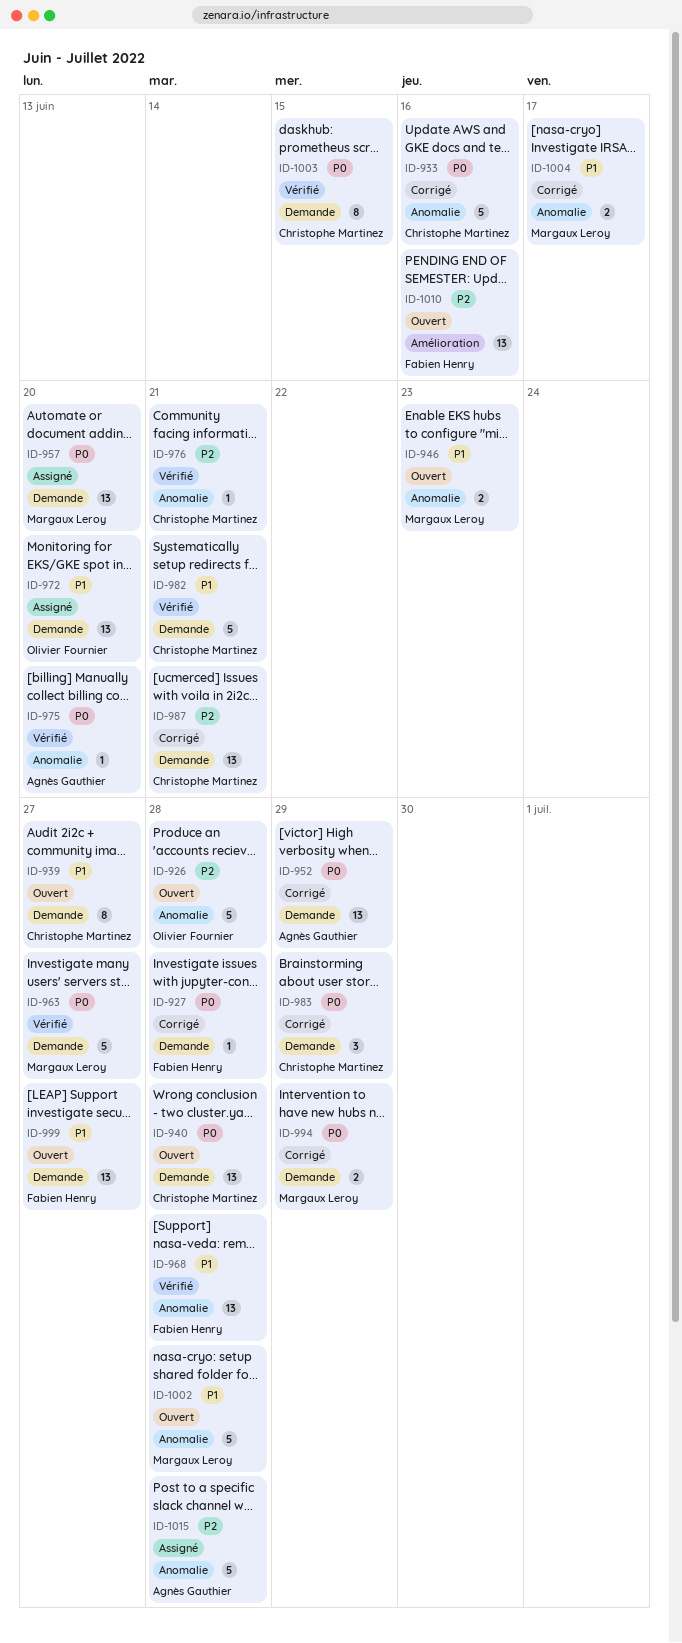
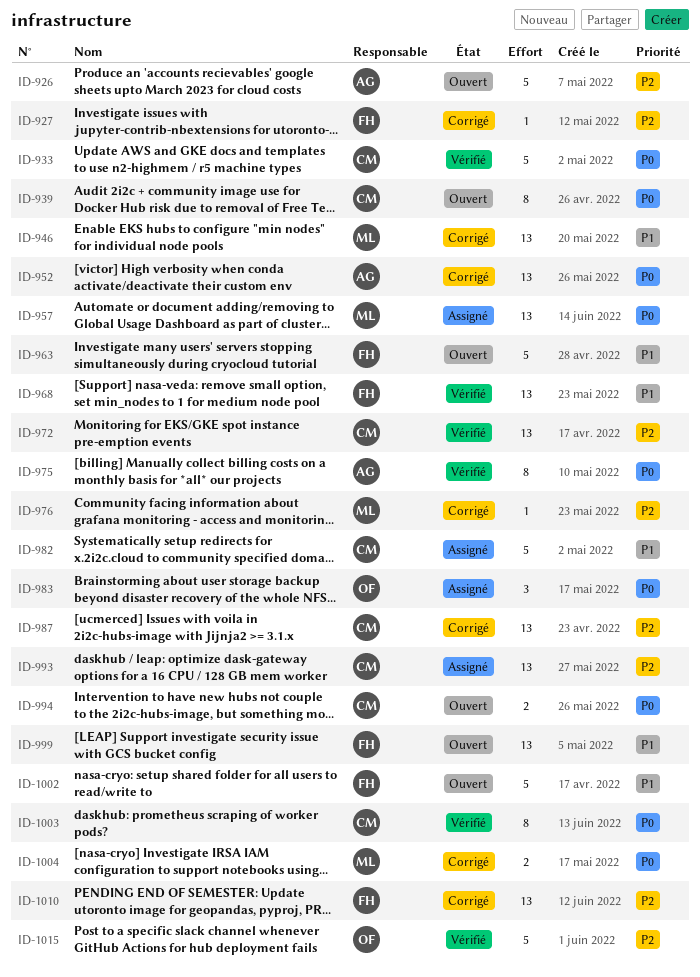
ID-926, owner: Olivier Fournier -> Agnès Gauthier
ID-927, priority: P0 -> P2
ID-933, status: Corrigé -> Vérifié
ID-939, priority: P1 -> P0
ID-940: present -> none
ID-946, status: Ouvert -> Corrigé
ID-946, estimate: 2 -> 13
ID-963, status: Vérifié -> Ouvert
ID-963, owner: Margaux Leroy -> Fabien Henry
ID-963, priority: P0 -> P1
ID-972, status: Assigné -> Vérifié
ID-972, owner: Olivier Fournier -> Christophe Martinez
ID-972, priority: P1 -> P2
ID-975, estimate: 1 -> 8
ID-976, status: Vérifié -> Corrigé
ID-976, owner: Christophe Martinez -> Margaux Leroy
ID-982, status: Vérifié -> Assigné
ID-983, status: Corrigé -> Assigné
ID-983, owner: Christophe Martinez -> Olivier Fournier
ID-993: none -> present
ID-994, status: Corrigé -> Ouvert
ID-994, owner: Margaux Leroy -> Christophe Martinez
ID-1002, owner: Margaux Leroy -> Fabien Henry
ID-1004, priority: P1 -> P0
ID-1010, status: Ouvert -> Corrigé
ID-1015, status: Assigné -> Vérifié
ID-1015, owner: Agnès Gauthier -> Olivier Fournier

